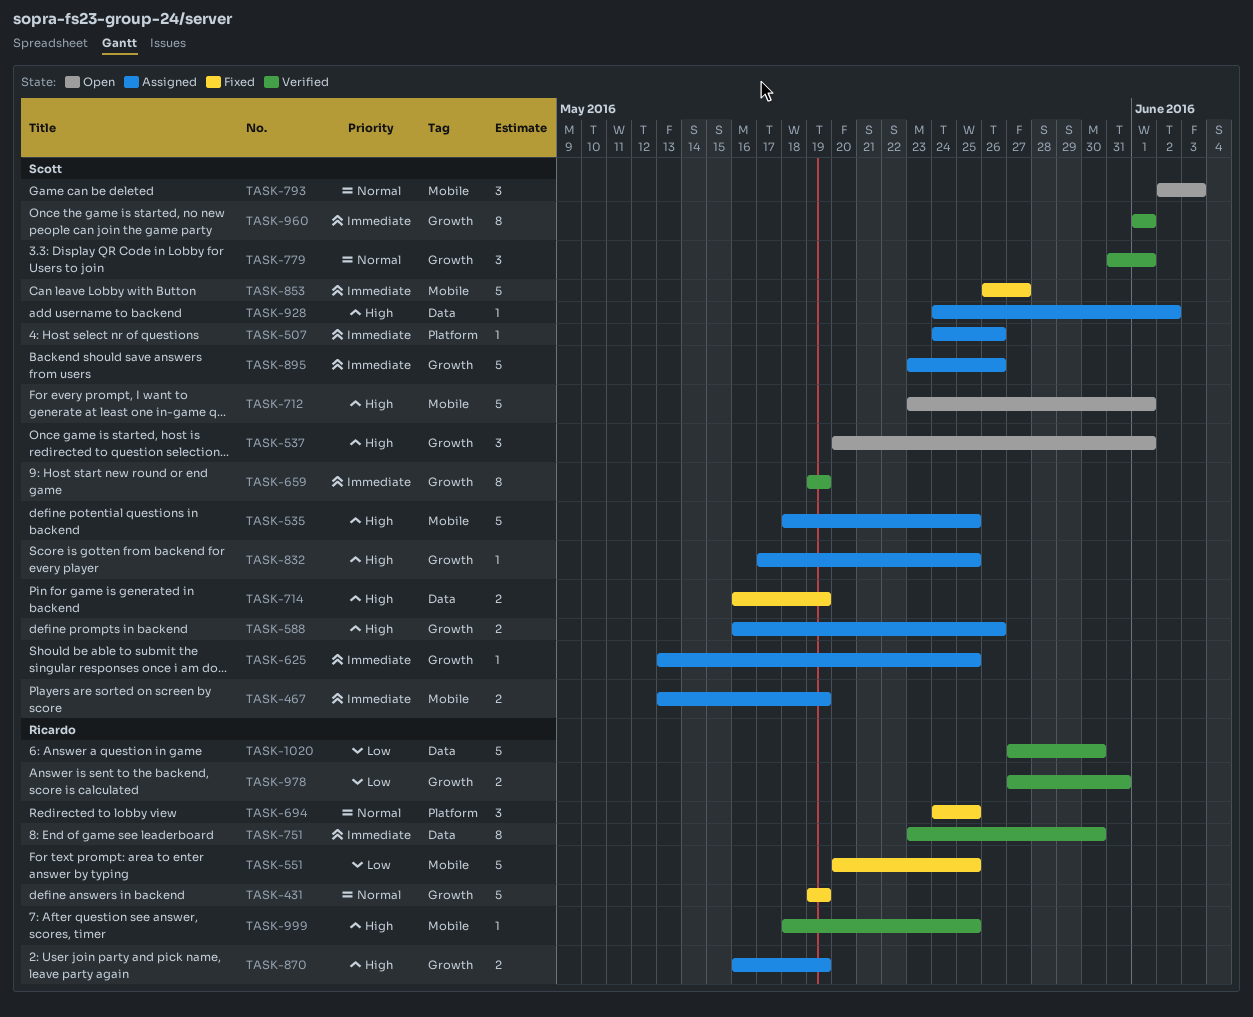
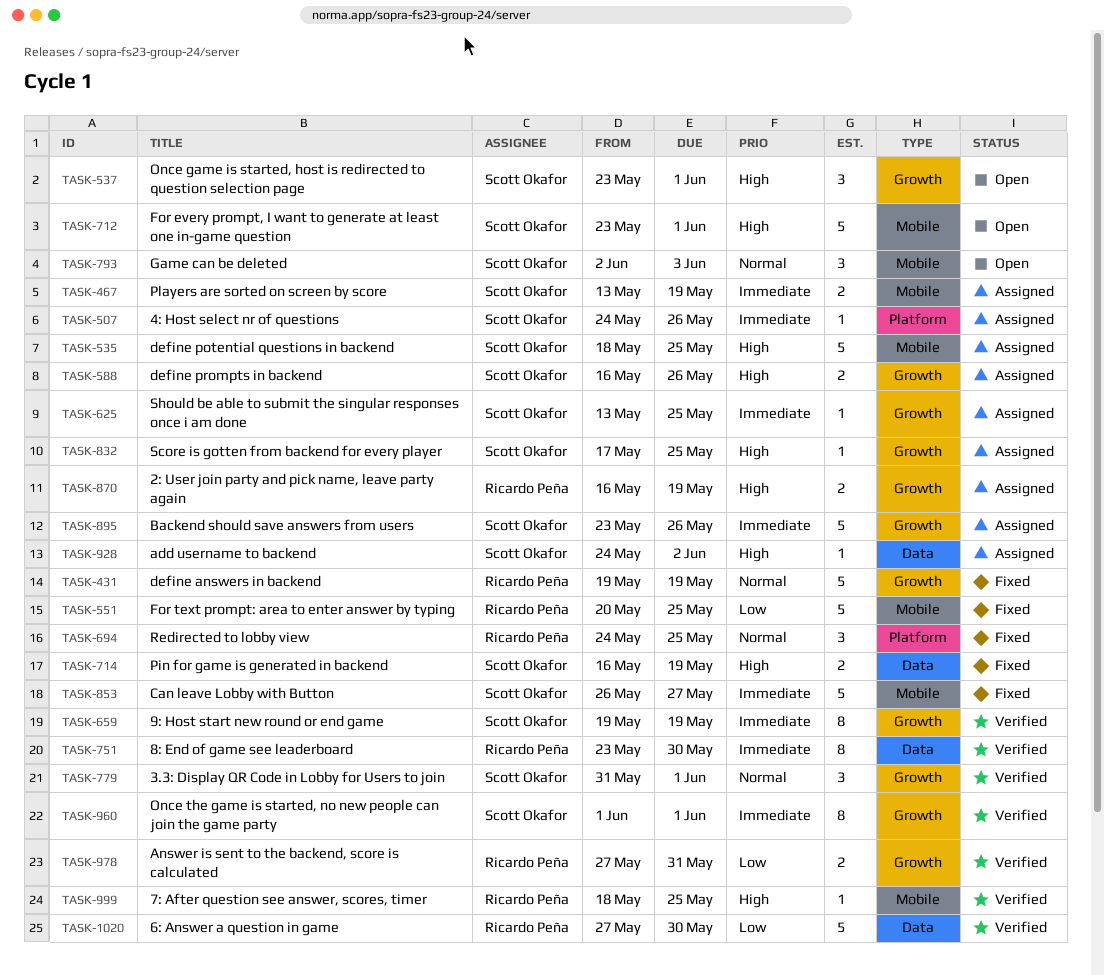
TASK-537, start: May 20 -> May 23

